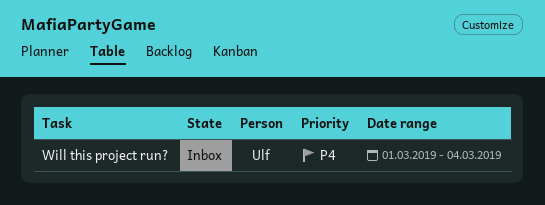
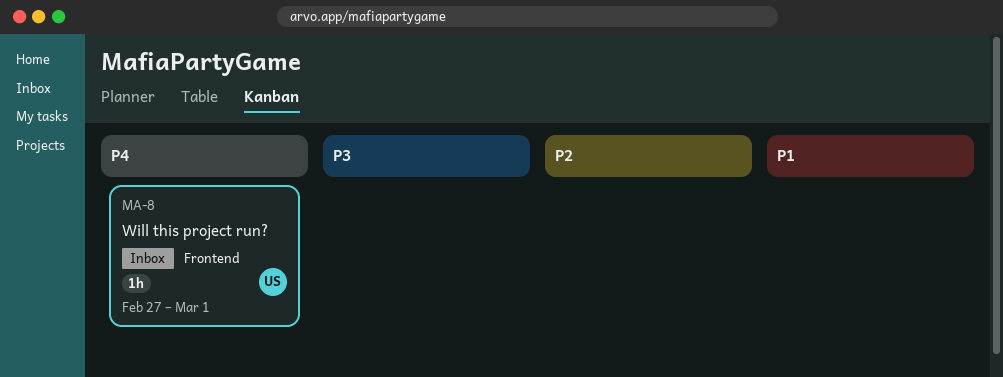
Will this project run?, start: Mar 1 -> Feb 27
Will this project run?, due: Mar 4 -> Mar 1

